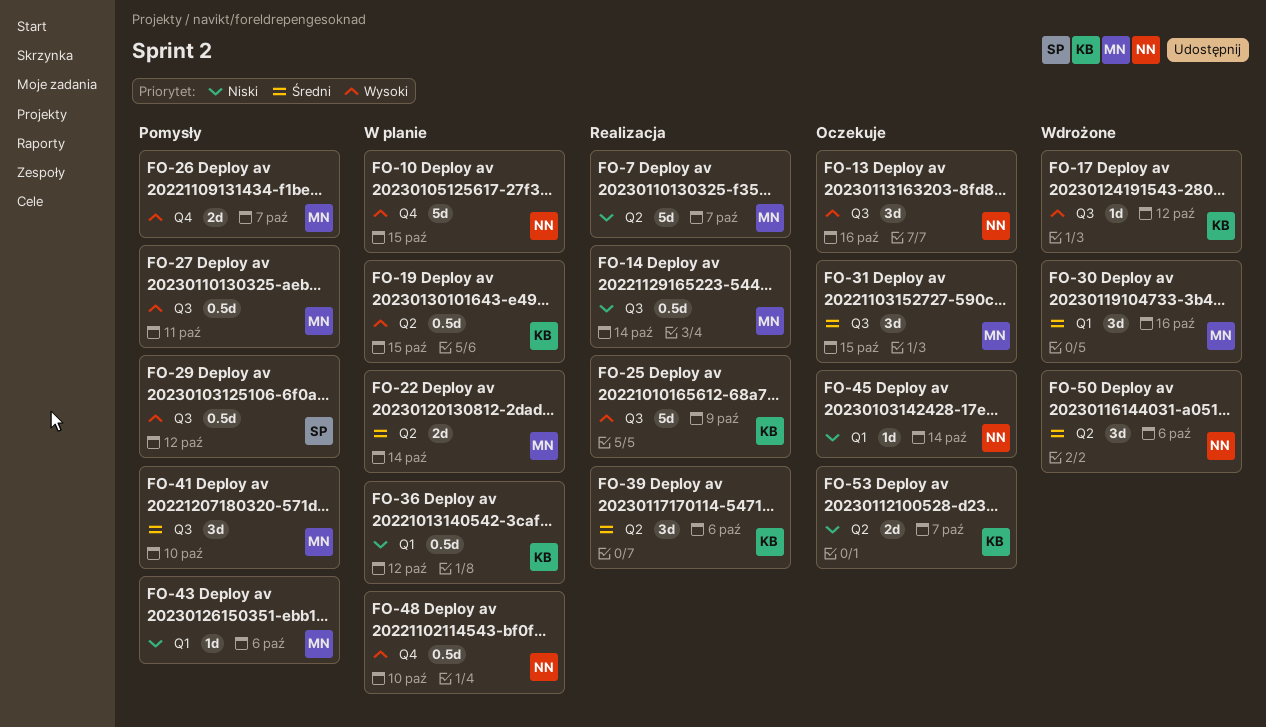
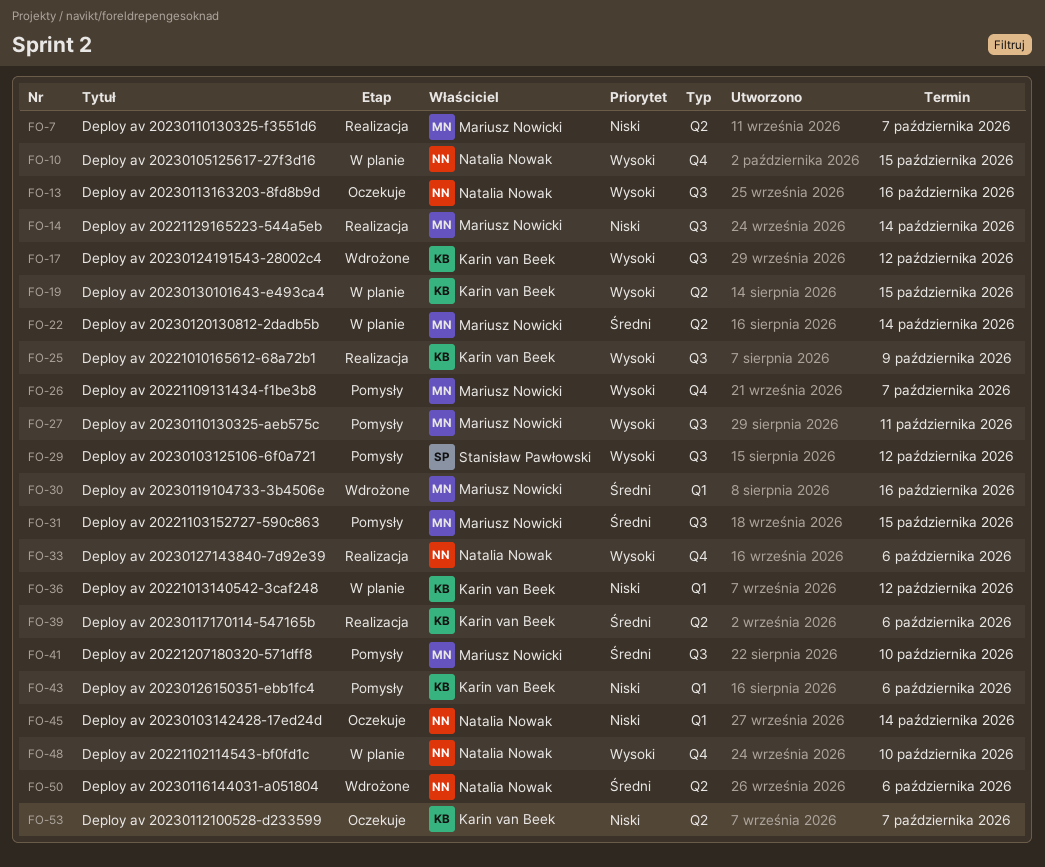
FO-31, status: Oczekuje -> Pomysły
FO-33: none -> present
FO-43, owner: Mariusz Nowicki -> Karin van Beek

